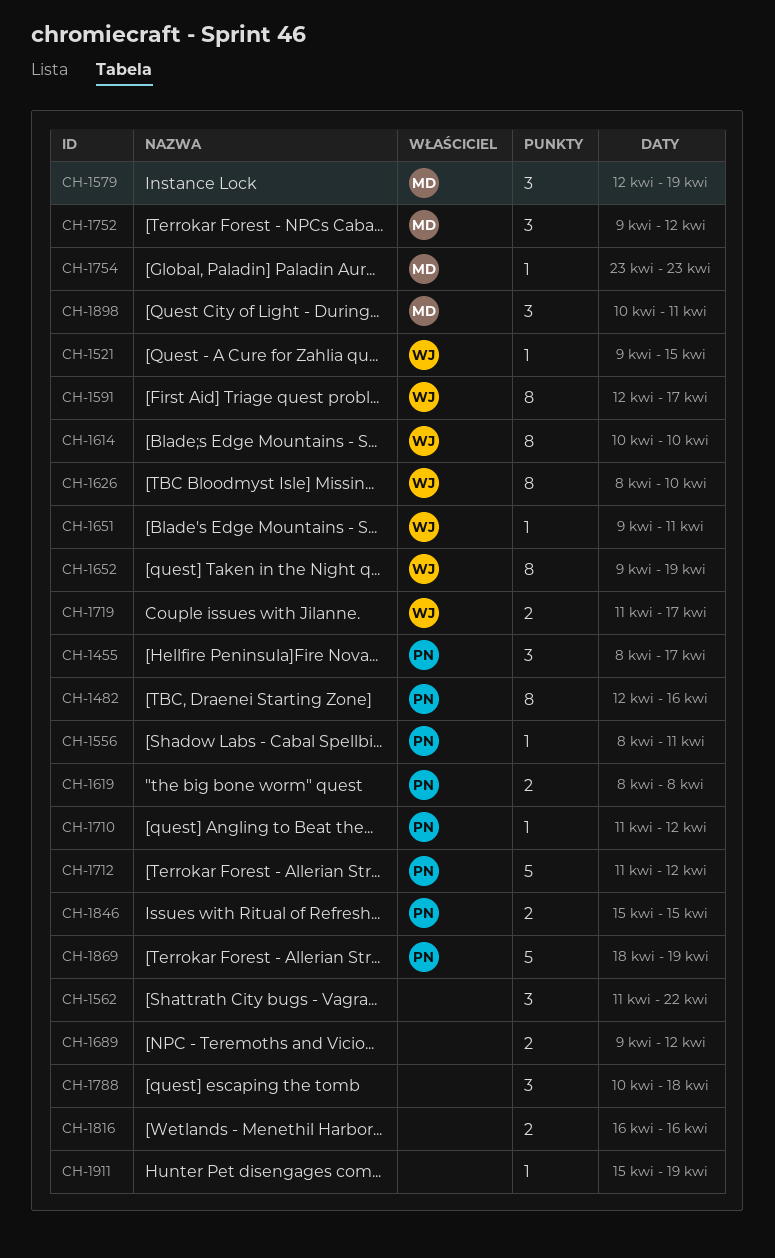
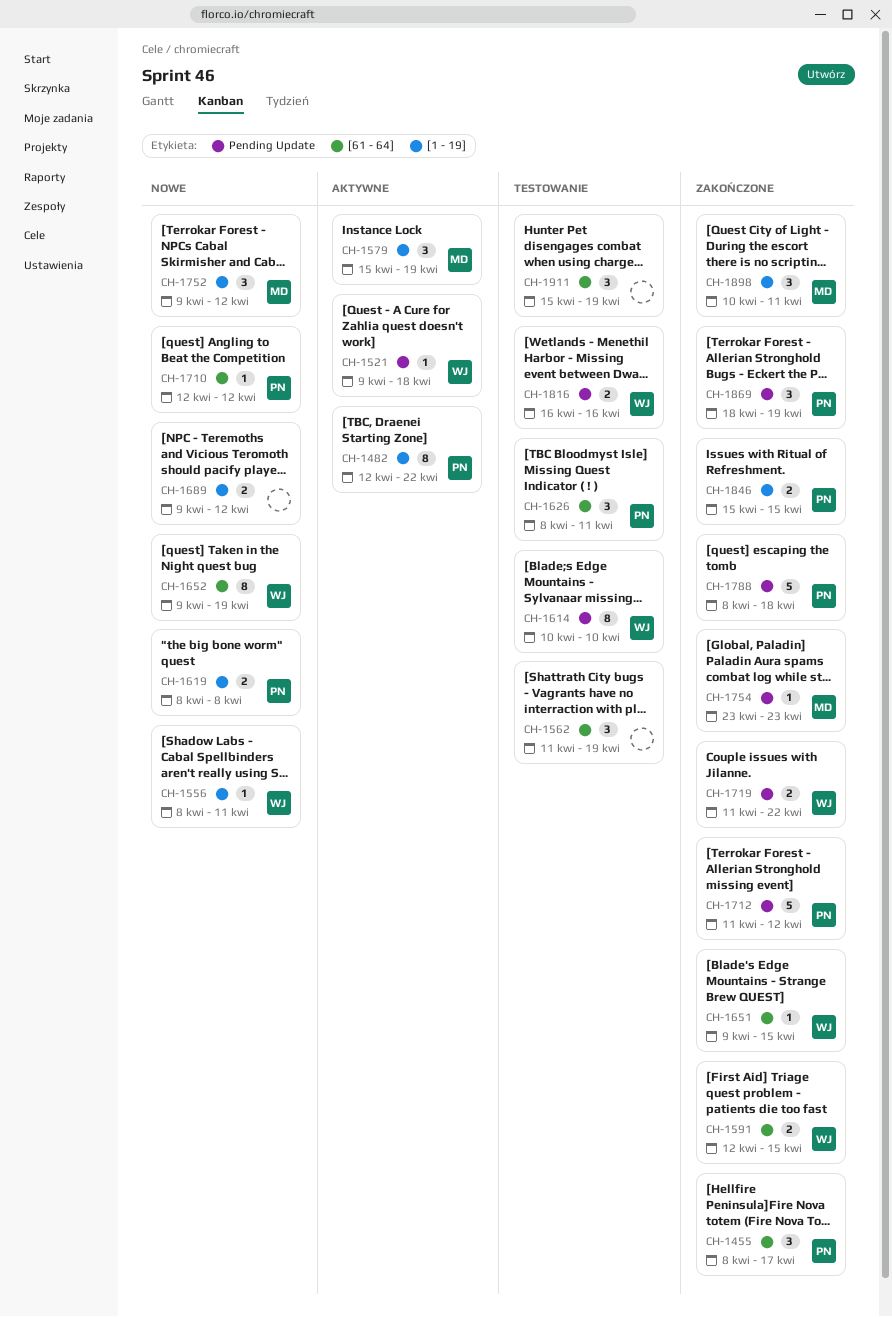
CH-1482, due: Apr 16 -> Apr 22
CH-1521, due: Apr 15 -> Apr 18
CH-1556, owner: PN -> WJ
CH-1562, due: Apr 22 -> Apr 19
CH-1579, start: Apr 12 -> Apr 15
CH-1591, estimate: 8 -> 2
CH-1591, due: Apr 17 -> Apr 15
CH-1626, owner: WJ -> PN
CH-1626, estimate: 8 -> 3
CH-1626, due: Apr 10 -> Apr 11
CH-1651, due: Apr 11 -> Apr 15
CH-1710, start: Apr 11 -> Apr 12
CH-1719, due: Apr 17 -> Apr 22
CH-1788, owner: none -> PN
CH-1788, estimate: 3 -> 5
CH-1788, start: Apr 10 -> Apr 8
CH-1816, owner: none -> WJ
CH-1869, estimate: 5 -> 3
CH-1911, estimate: 1 -> 3

